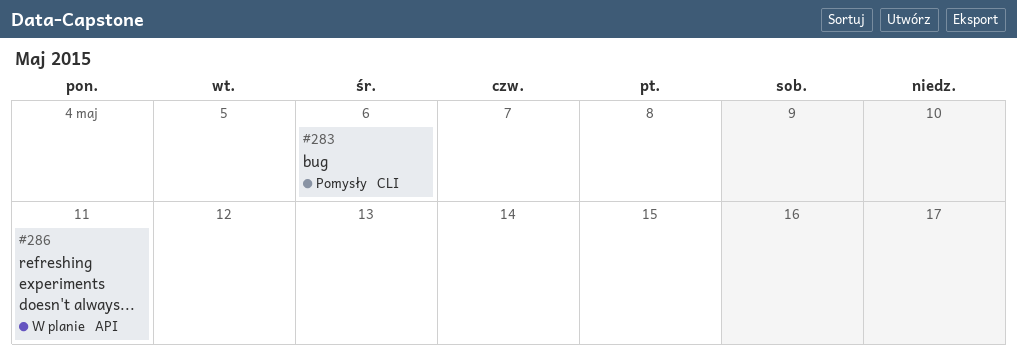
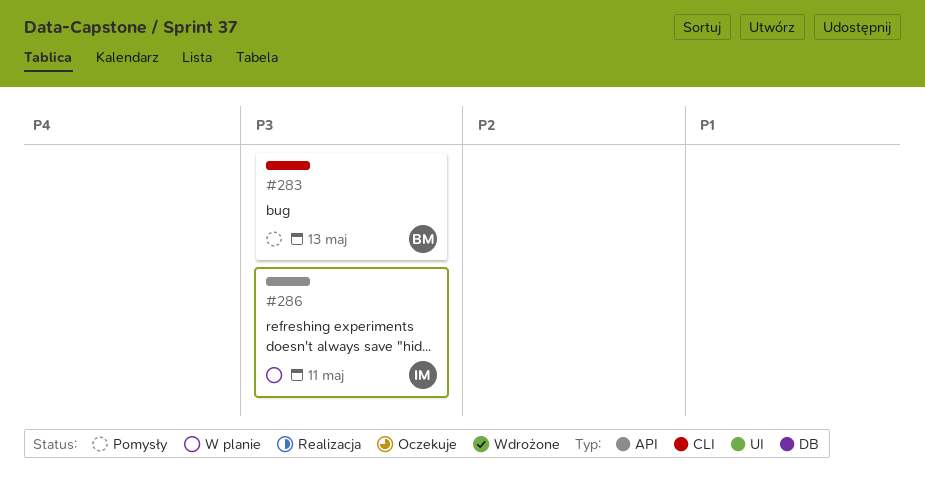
#283, due: May 6 -> May 13

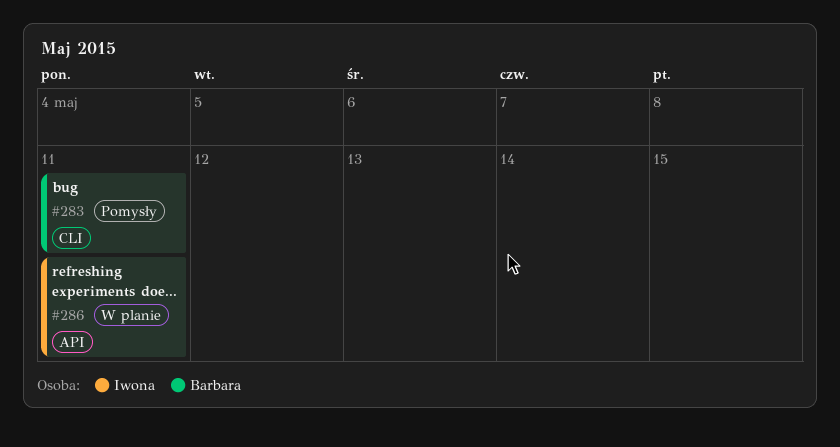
#283, due: May 13 -> May 11

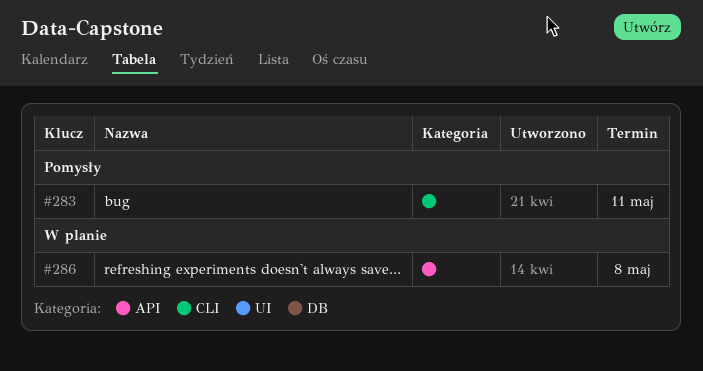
#286, due: May 11 -> May 8

